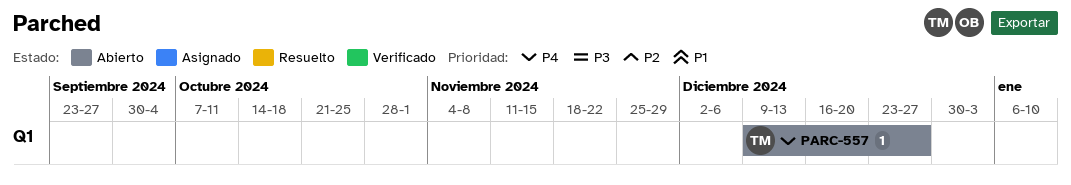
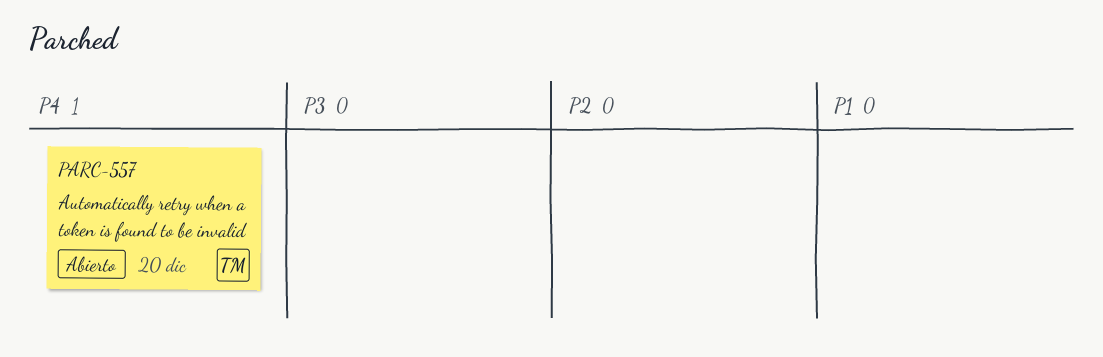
PARC-557, due: Dec 27 -> Dec 20

